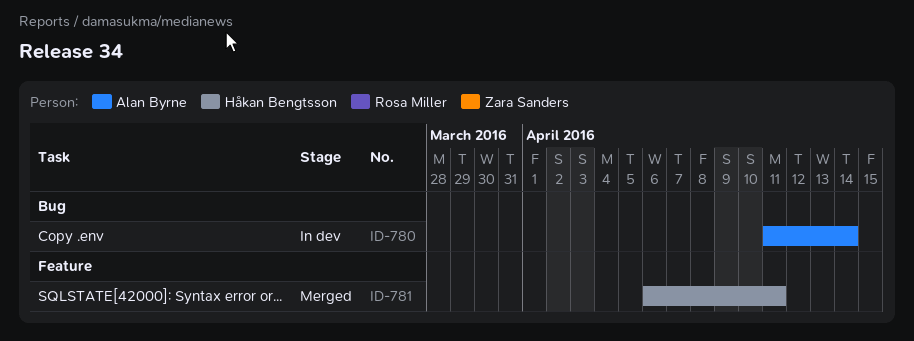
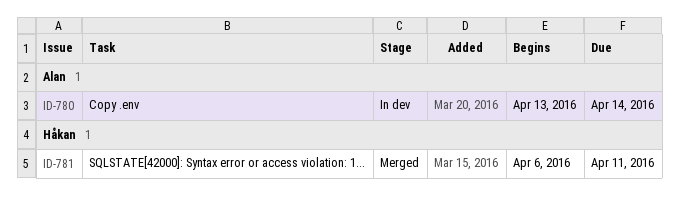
ID-780, start: Apr 11 -> Apr 13

